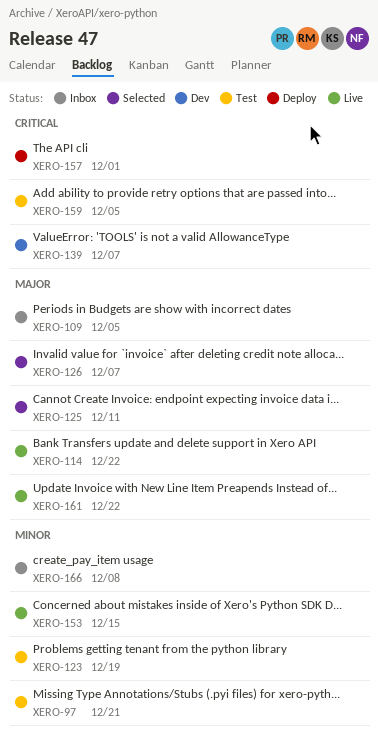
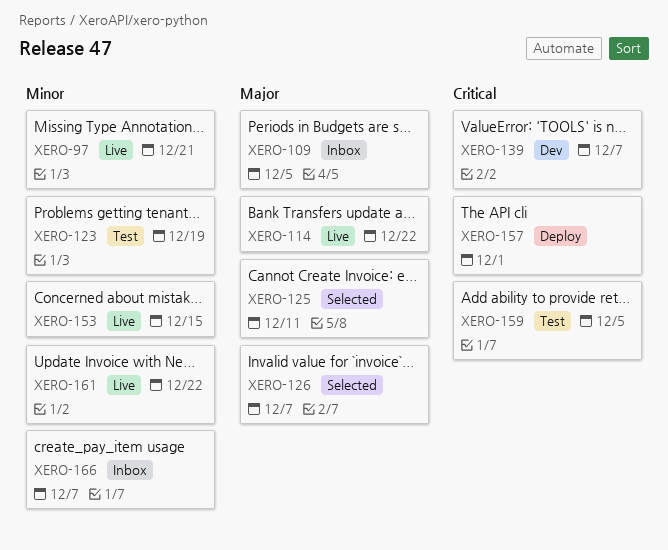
XERO-97, status: Test -> Live
XERO-161, priority: Major -> Minor
XERO-166, due: Dec 8 -> Dec 7

